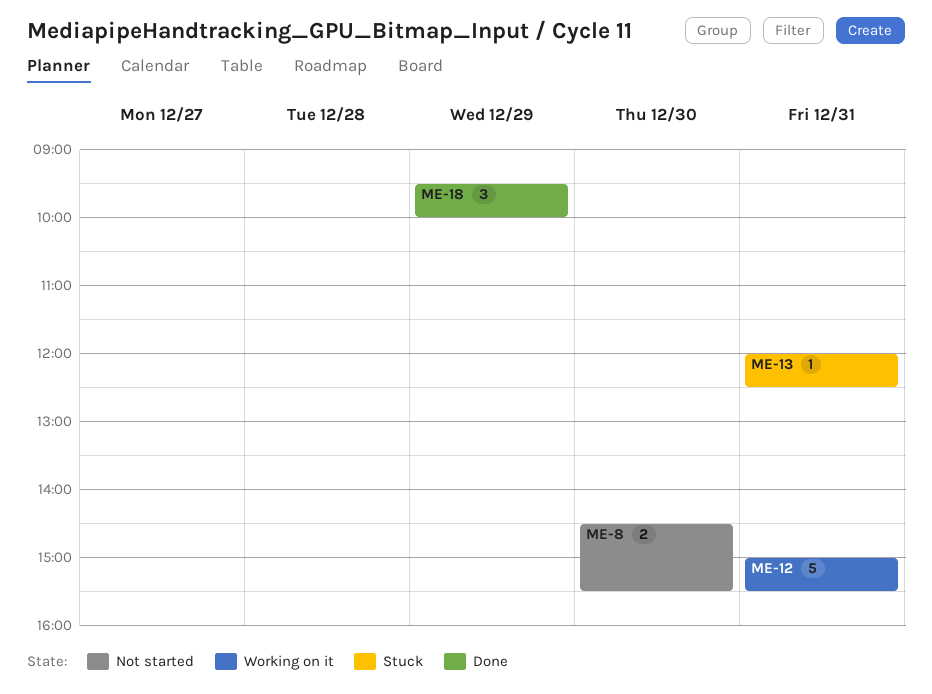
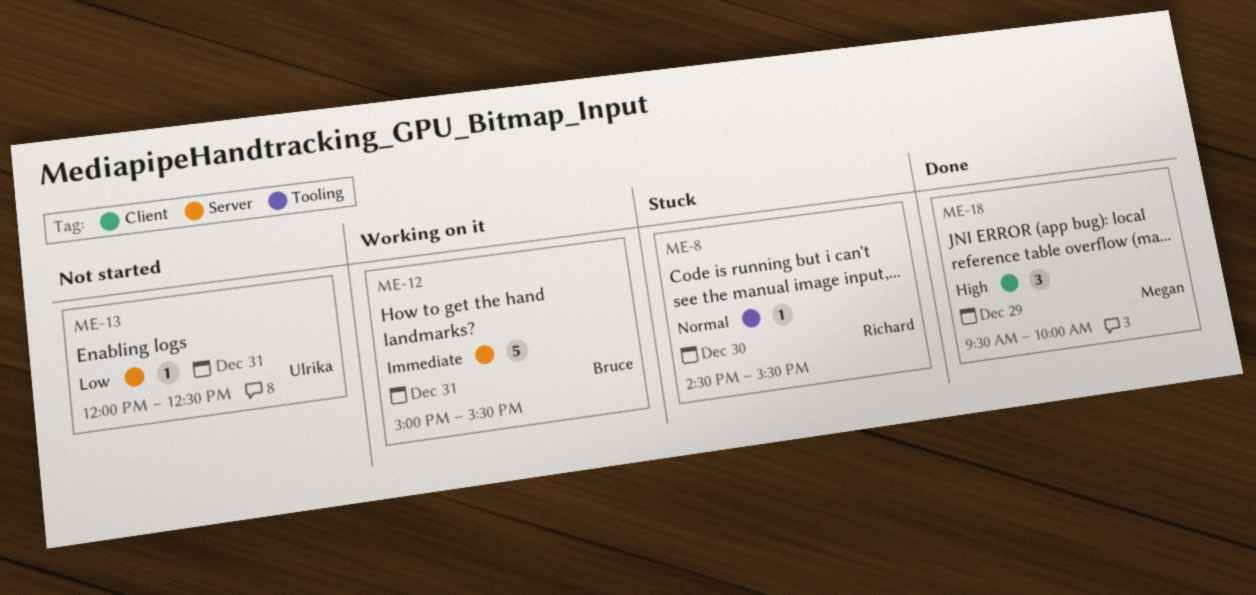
ME-8, status: Not started -> Stuck
ME-8, estimate: 2 -> 1
ME-13, status: Stuck -> Not started

